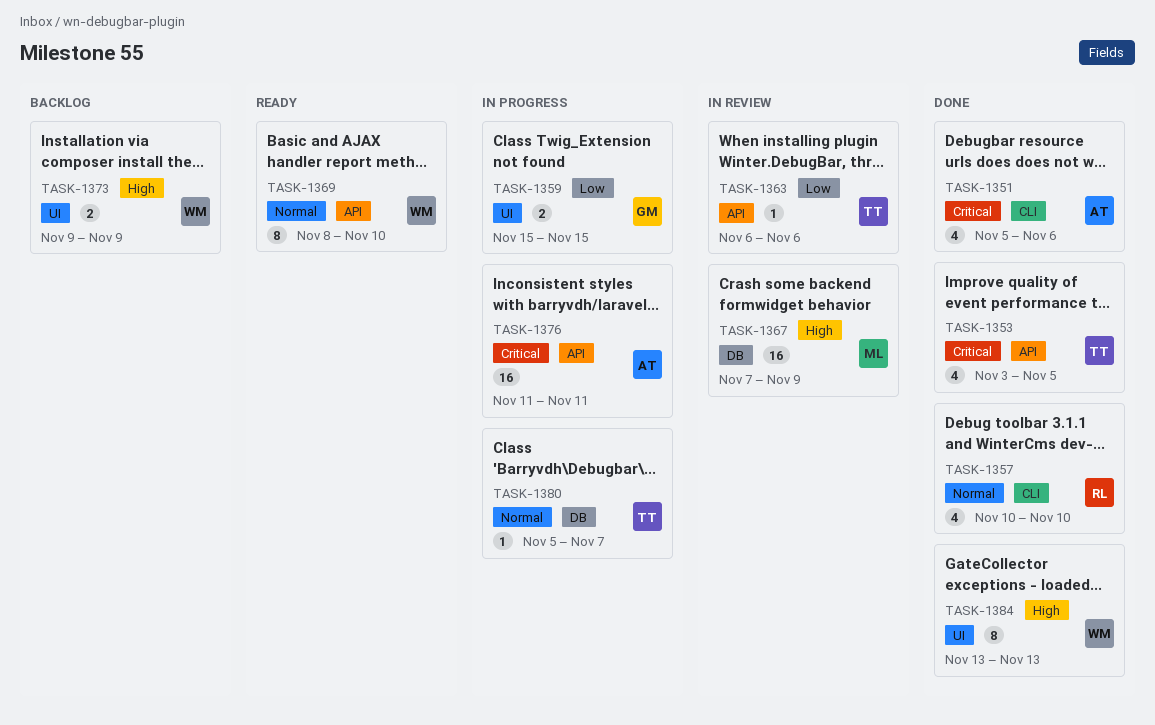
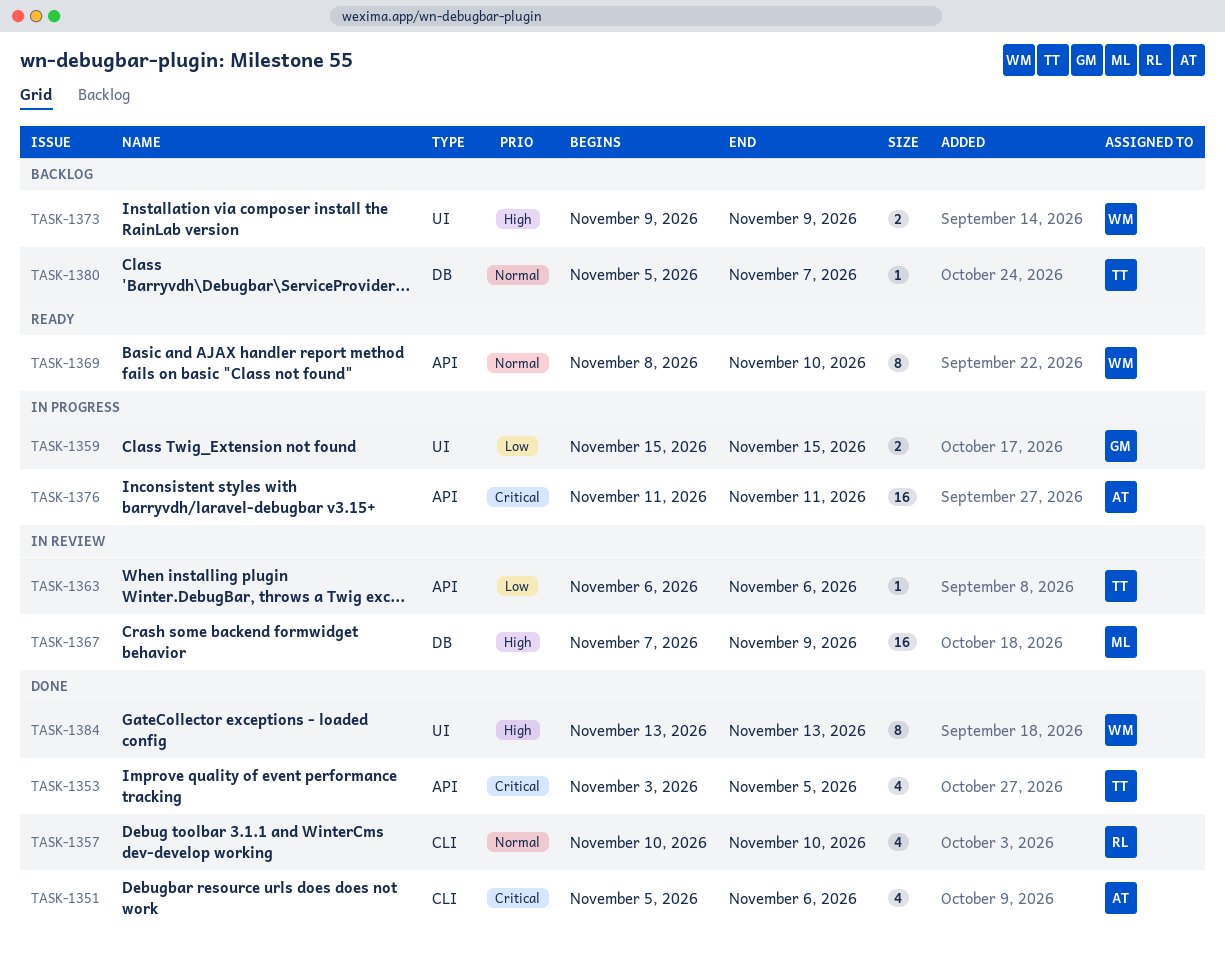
TASK-1380, status: In progress -> Backlog

